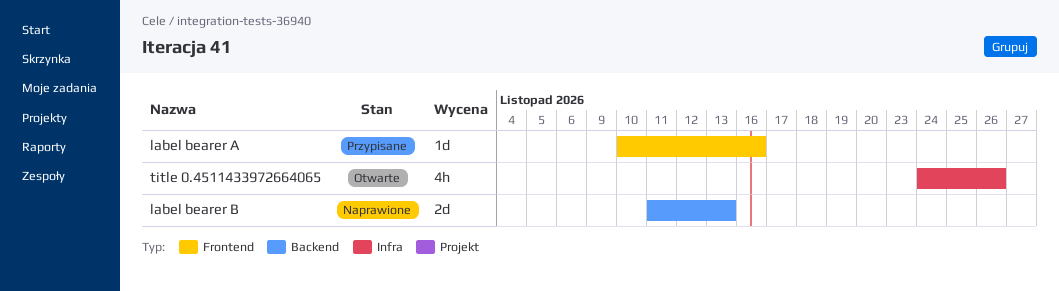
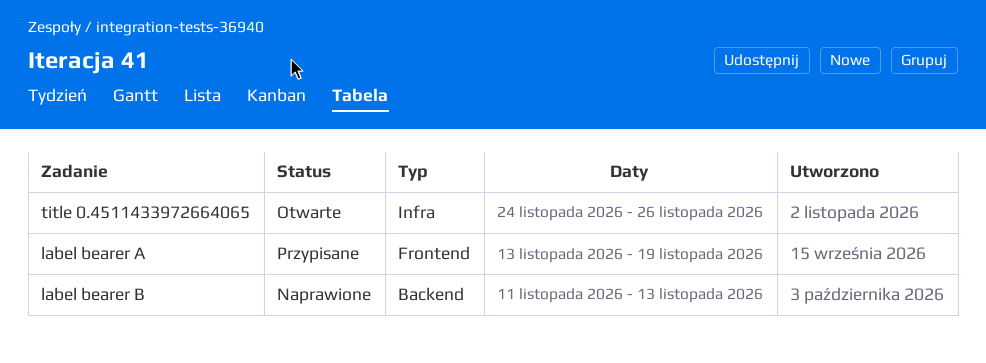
label bearer A, start: Nov 10 -> Nov 13
label bearer A, due: Nov 16 -> Nov 19

